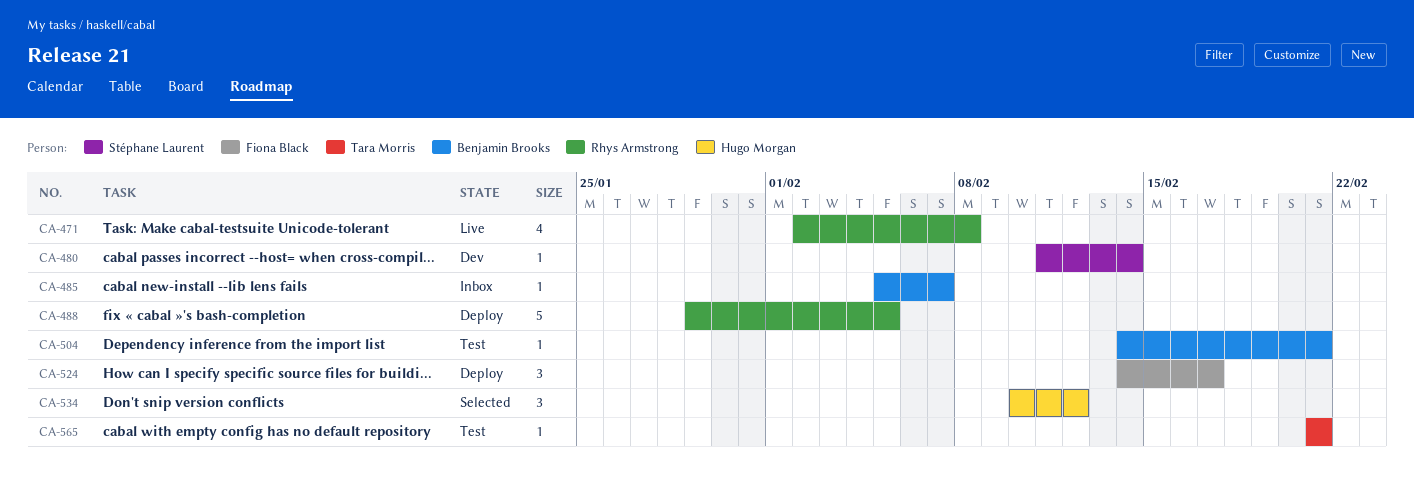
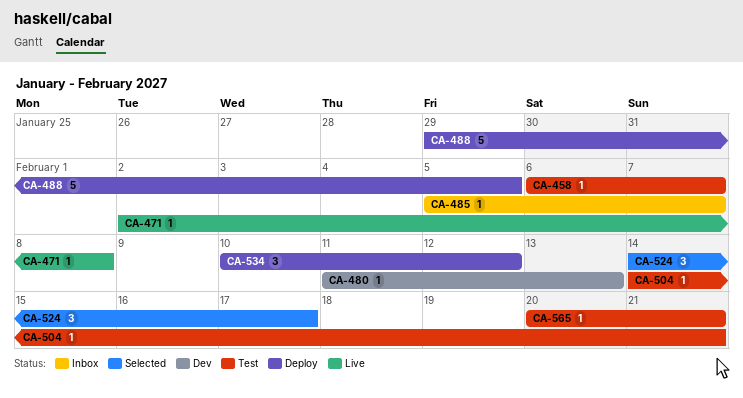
CA-458: none -> present
CA-471, estimate: 4 -> 1
CA-480, due: Feb 14 -> Feb 13
CA-524, status: Deploy -> Selected
CA-534, status: Selected -> Deploy
CA-565, start: Feb 21 -> Feb 20

